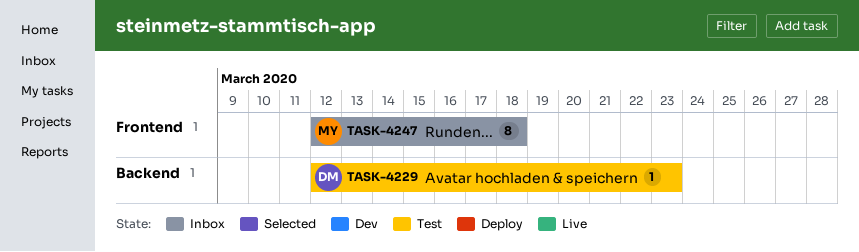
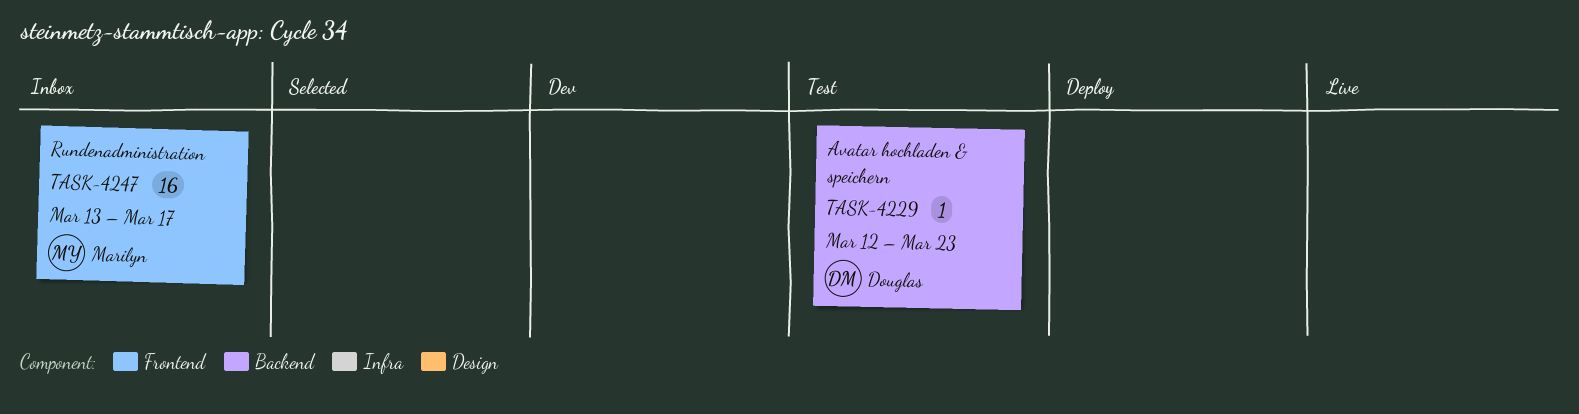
TASK-4247, estimate: 8 -> 16
TASK-4247, start: Mar 12 -> Mar 13
TASK-4247, due: Mar 18 -> Mar 17

